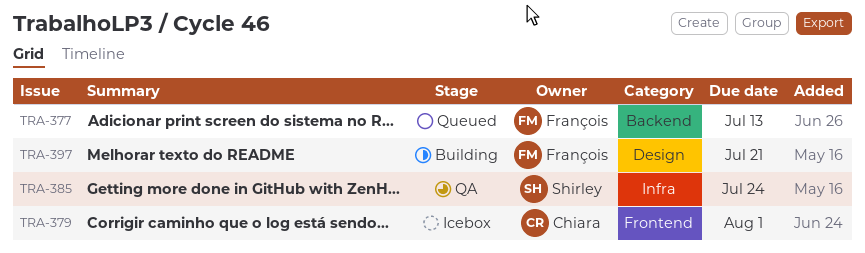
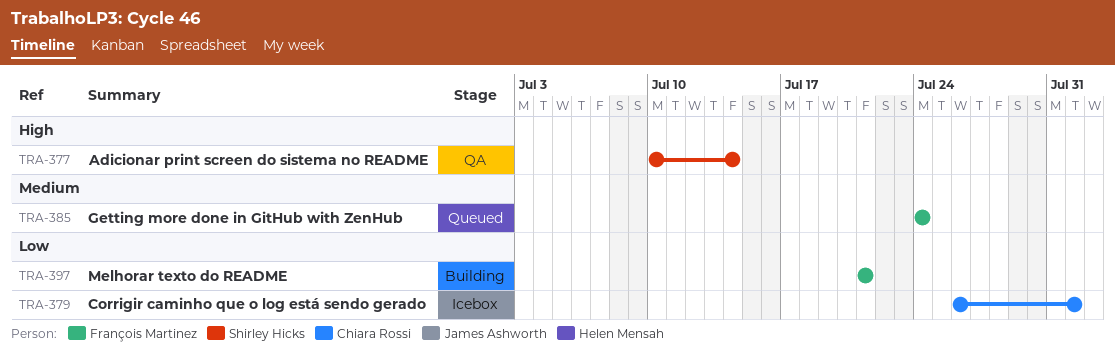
TRA-377, status: Queued -> QA
TRA-377, owner: François Martinez -> Shirley Hicks
TRA-377, due: Jul 13 -> Jul 14
TRA-385, status: QA -> Queued
TRA-385, owner: Shirley Hicks -> François Martinez

